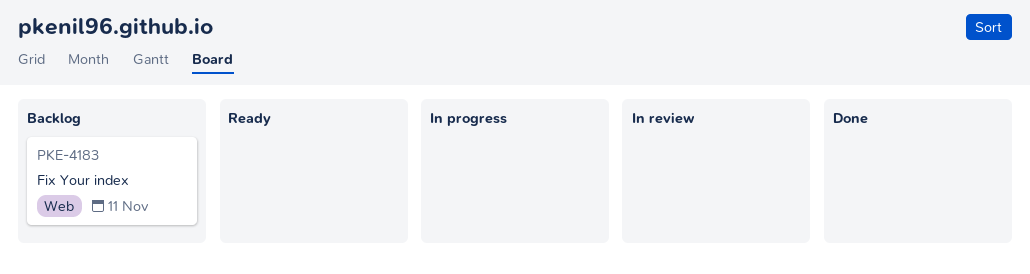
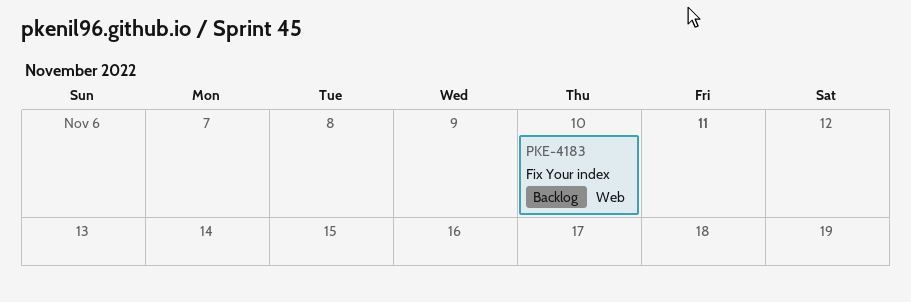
PKE-4183, day: Nov 11 -> Nov 10

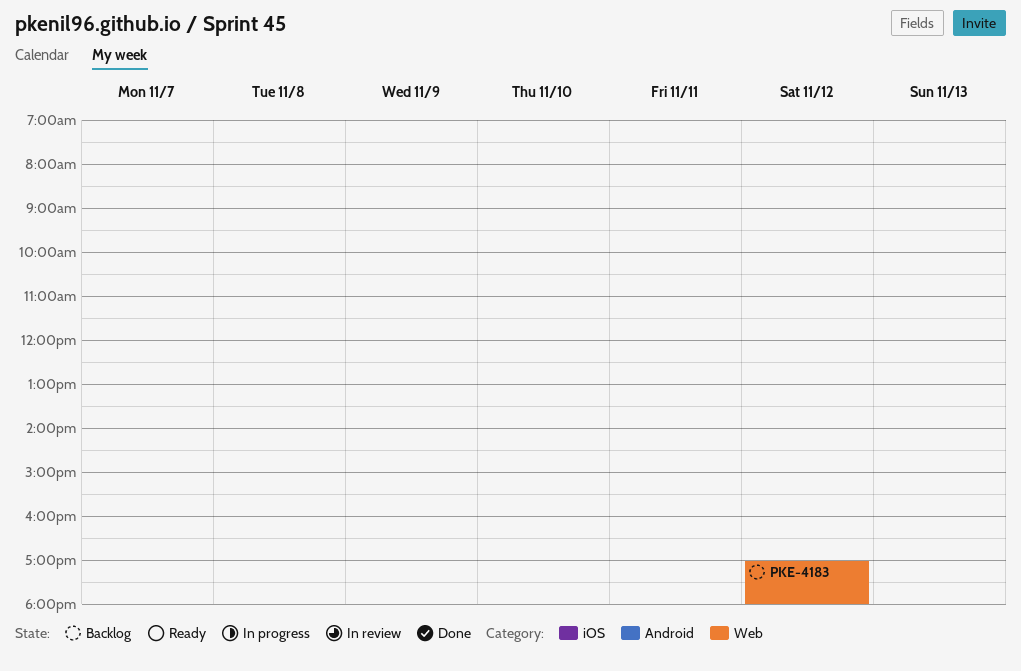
PKE-4183, day: Nov 10 -> Nov 12

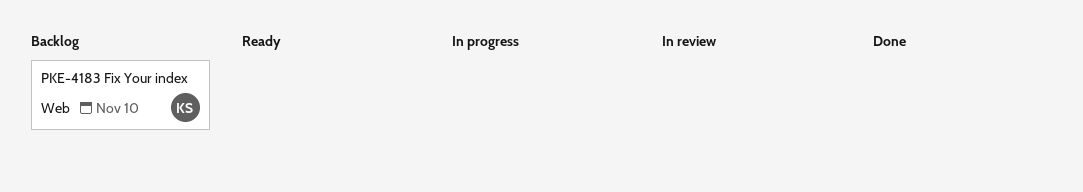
PKE-4183, day: Nov 12 -> Nov 10

